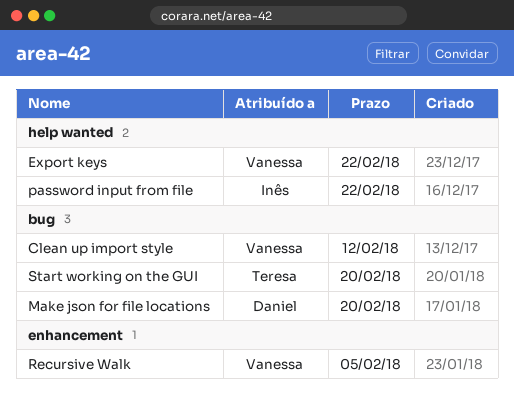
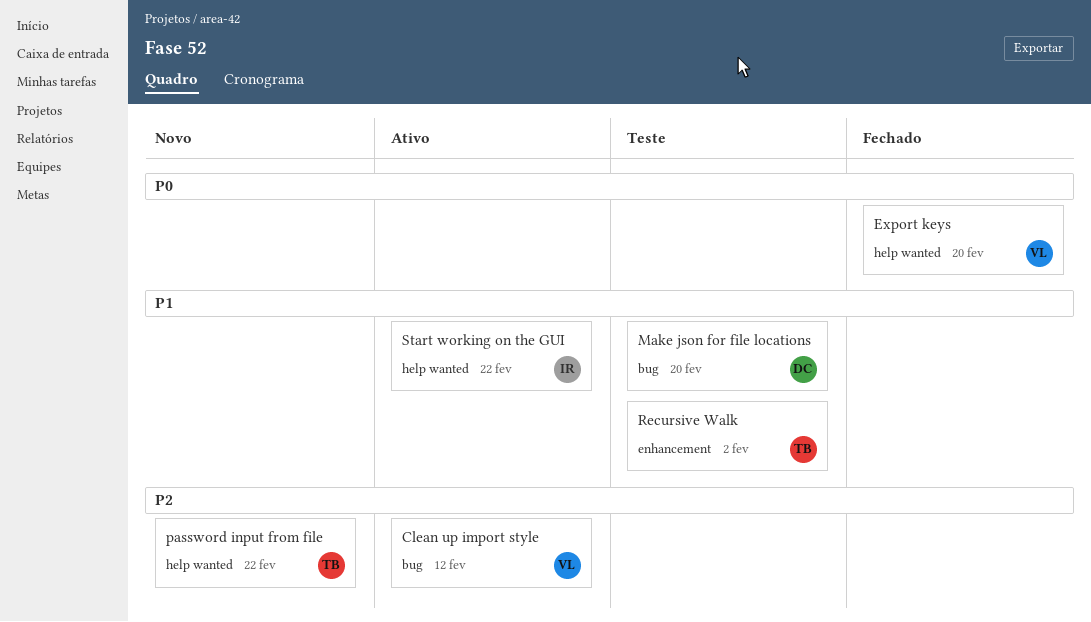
Export keys, due: Feb 22 -> Feb 20
password input from file, owner: Inês -> Teresa
Recursive Walk, owner: Vanessa -> Teresa
Recursive Walk, due: Feb 5 -> Feb 2
Start working on the GUI, owner: Teresa -> Inês
Start working on the GUI, label: bug -> help wanted
Start working on the GUI, due: Feb 20 -> Feb 22

